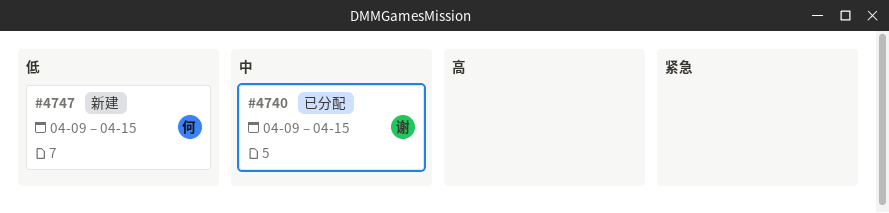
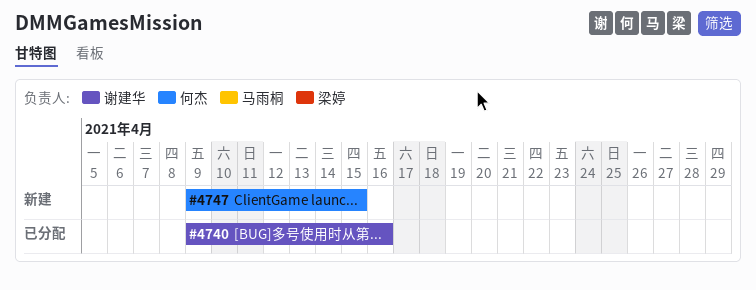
#4740, due: Apr 15 -> Apr 16

